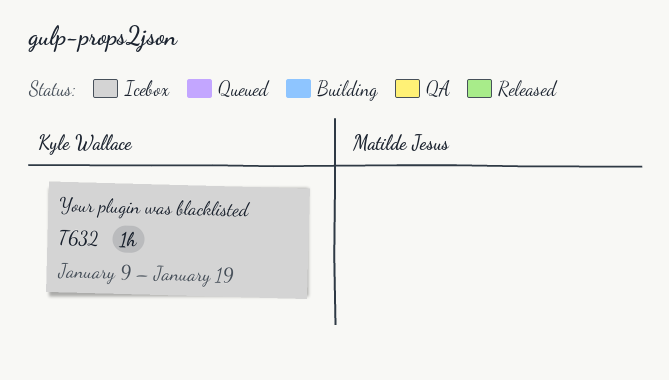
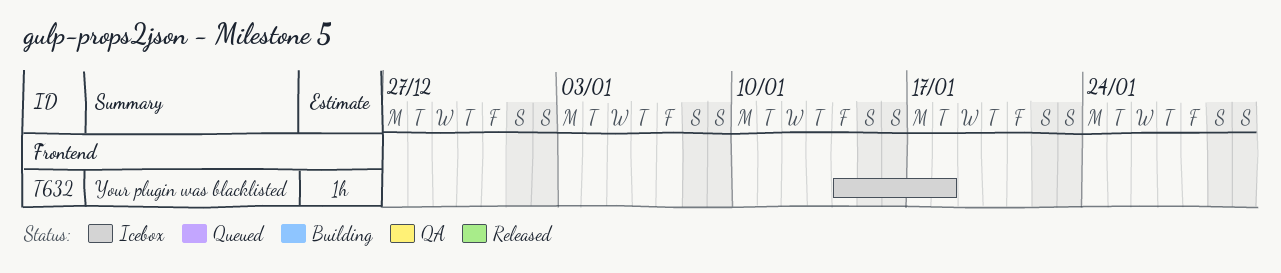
T632, start: Jan 9 -> Jan 14
T632, due: Jan 19 -> Jan 18

